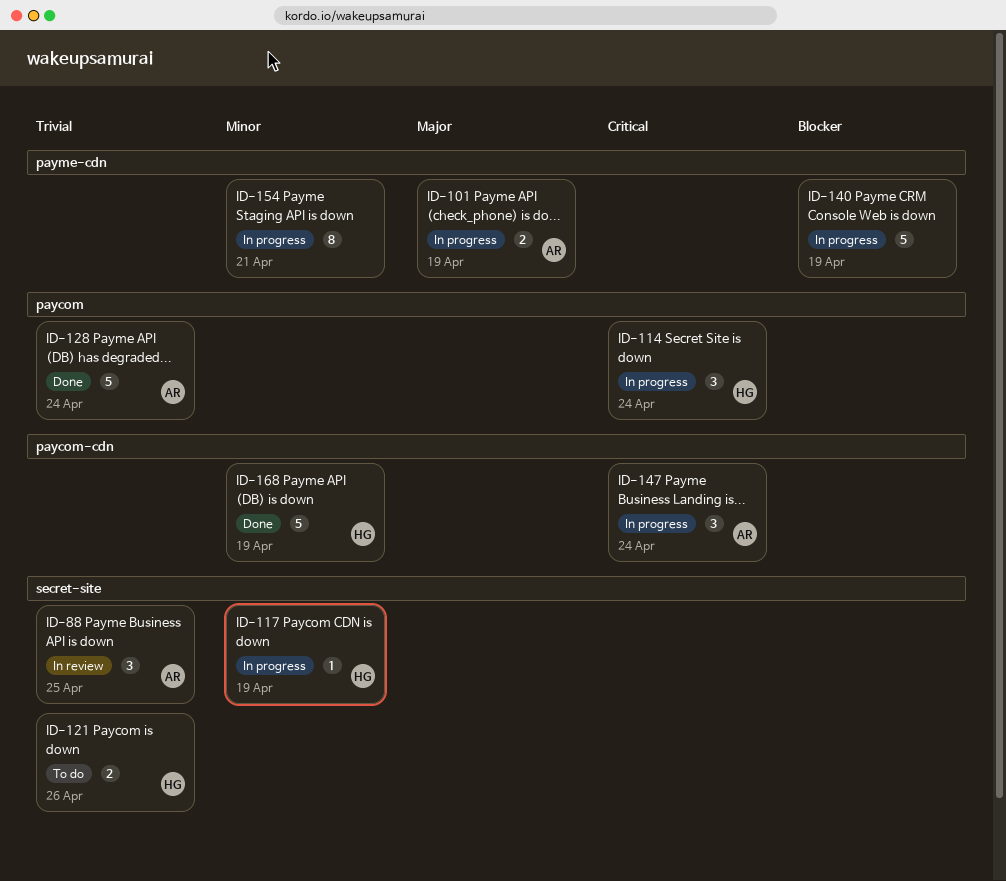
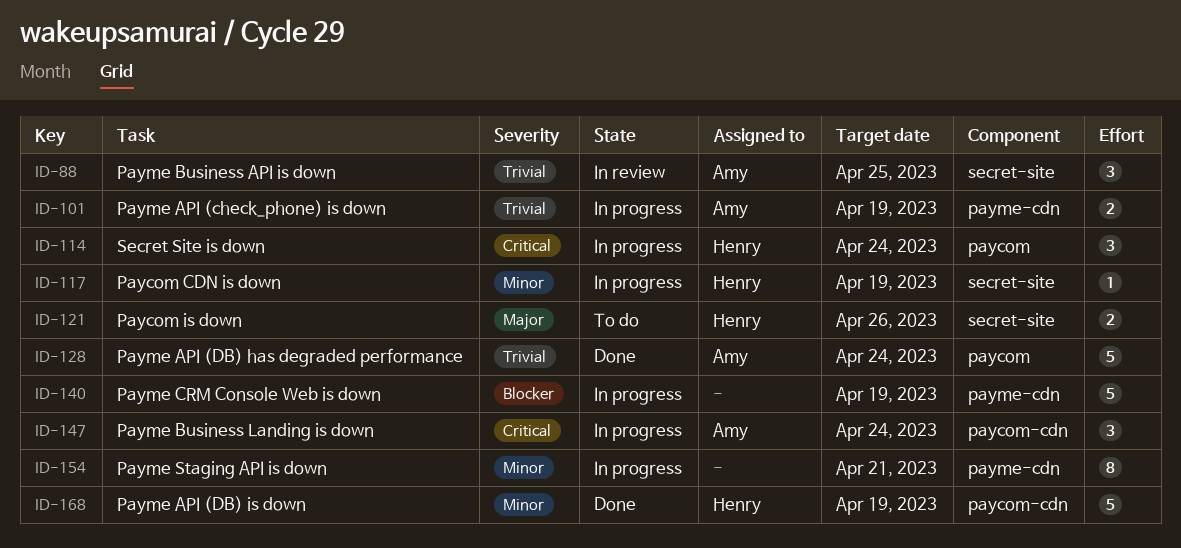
ID-101, priority: Major -> Trivial
ID-121, priority: Trivial -> Major

